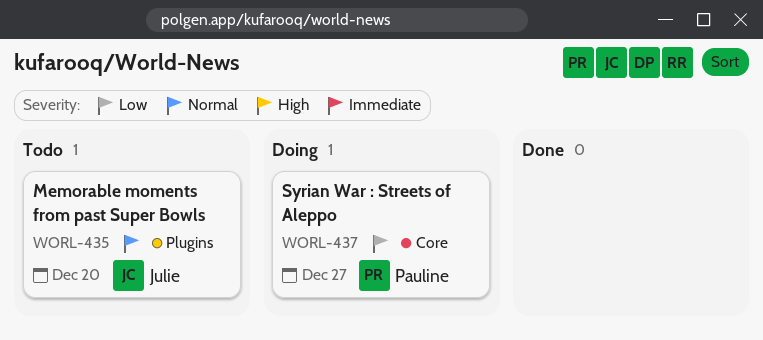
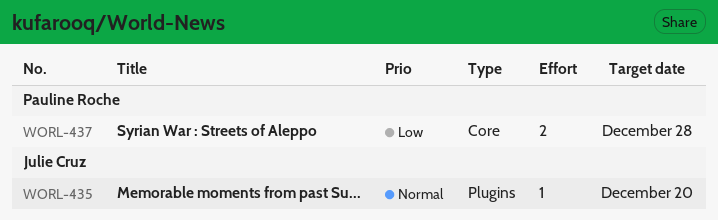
WORL-437, due: Dec 27 -> Dec 28

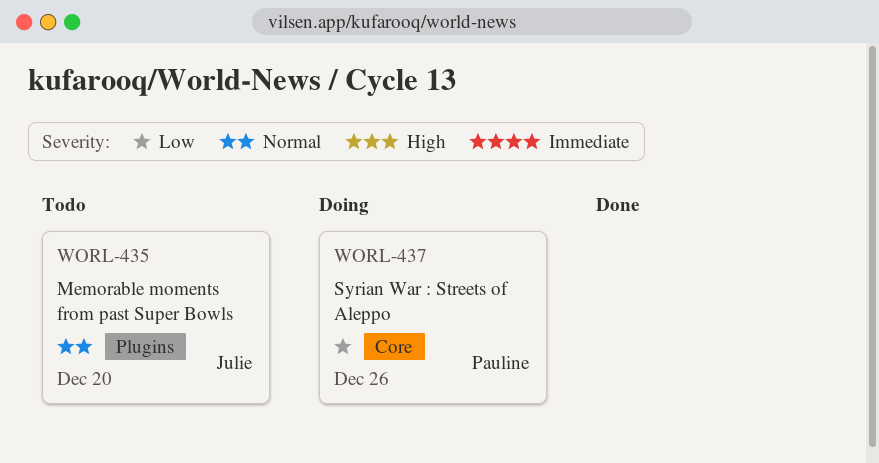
WORL-437, due: Dec 28 -> Dec 26

